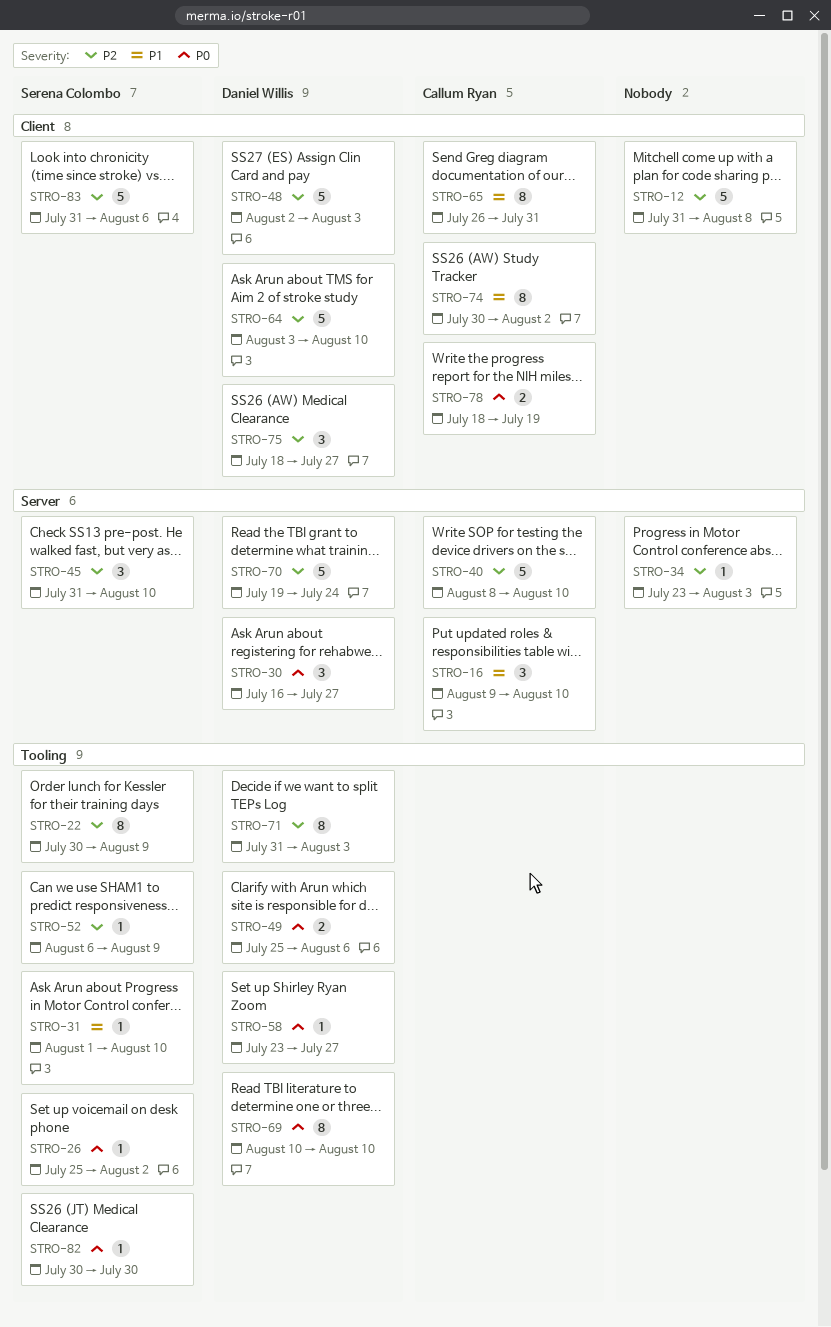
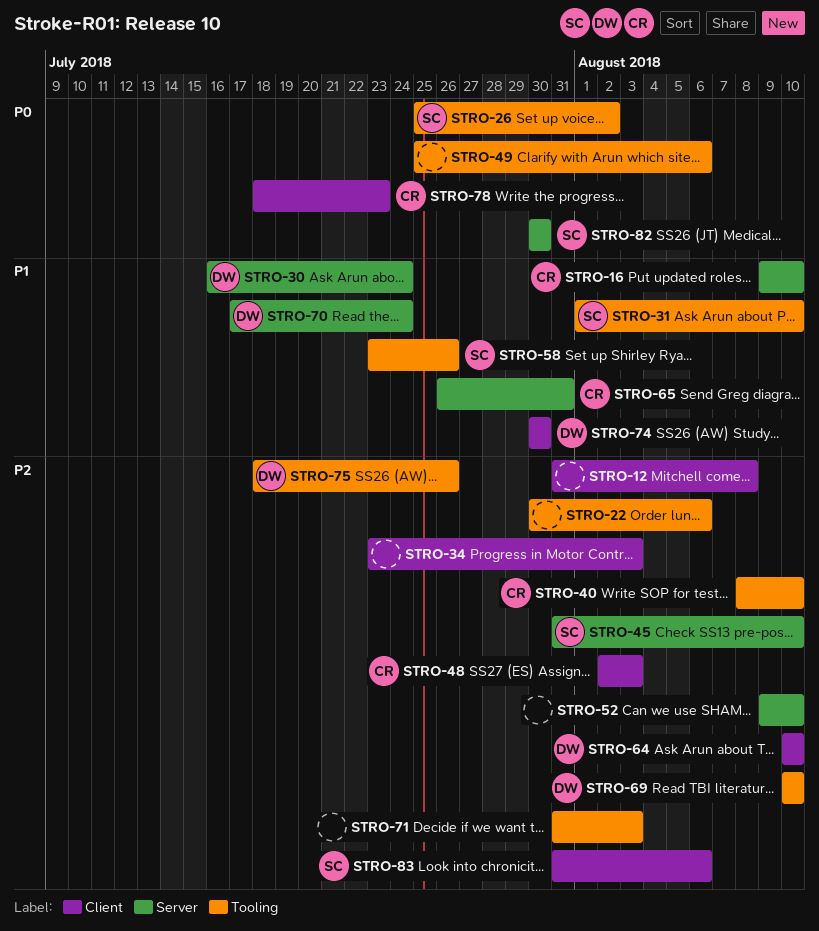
STRO-22, owner: Serena Colombo -> none
STRO-22, due: Aug 9 -> Aug 6
STRO-30, priority: P0 -> P1
STRO-30, due: Jul 27 -> Jul 24
STRO-34, label: Server -> Client
STRO-40, label: Server -> Tooling
STRO-48, owner: Daniel Willis -> Callum Ryan
STRO-49, owner: Daniel Willis -> none
STRO-52, owner: Serena Colombo -> none
STRO-52, label: Tooling -> Server
STRO-52, start: Aug 6 -> Aug 9
STRO-52, due: Aug 9 -> Aug 10
STRO-58, owner: Daniel Willis -> Serena Colombo
STRO-58, priority: P0 -> P1
STRO-58, due: Jul 27 -> Jul 26
STRO-64, start: Aug 3 -> Aug 10
STRO-65, label: Client -> Server
STRO-69, priority: P0 -> P2
STRO-70, priority: P2 -> P1
STRO-70, start: Jul 19 -> Jul 17
STRO-71, owner: Daniel Willis -> none
STRO-74, owner: Callum Ryan -> Daniel Willis
STRO-74, due: Aug 2 -> Jul 30
STRO-75, label: Client -> Tooling
STRO-75, due: Jul 27 -> Jul 26
STRO-78, due: Jul 19 -> Jul 23
STRO-82, label: Tooling -> Server

